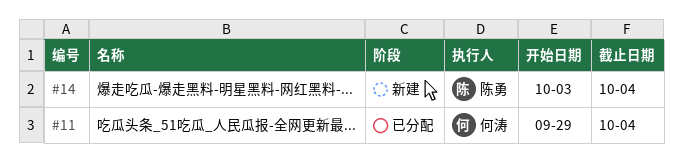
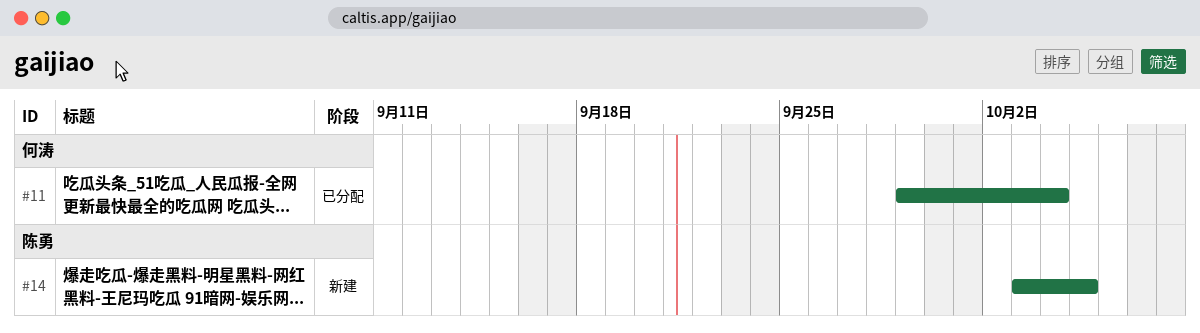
#14, due: Oct 4 -> Oct 5

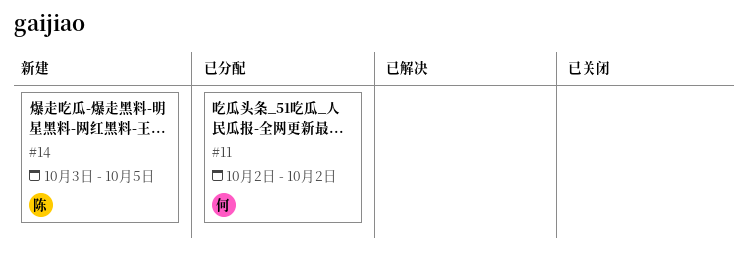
#11, start: Sep 29 -> Oct 2
#11, due: Oct 4 -> Oct 2

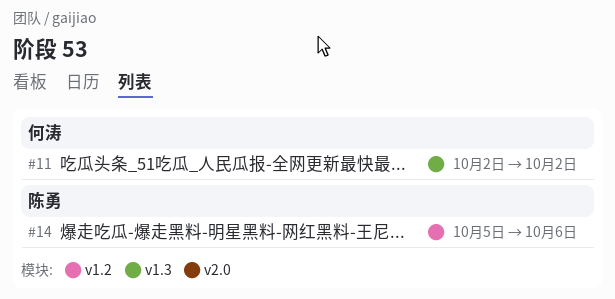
#14, start: Oct 3 -> Oct 5
#14, due: Oct 5 -> Oct 6

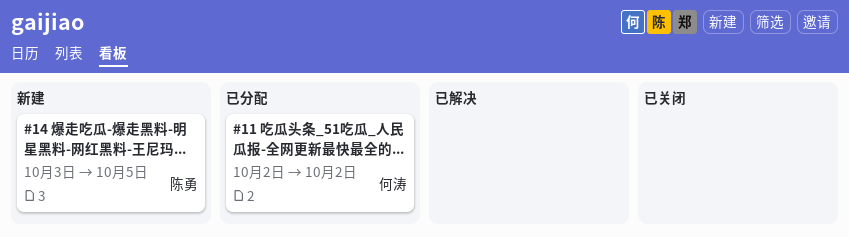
#14, start: Oct 5 -> Oct 3
#14, due: Oct 6 -> Oct 5

